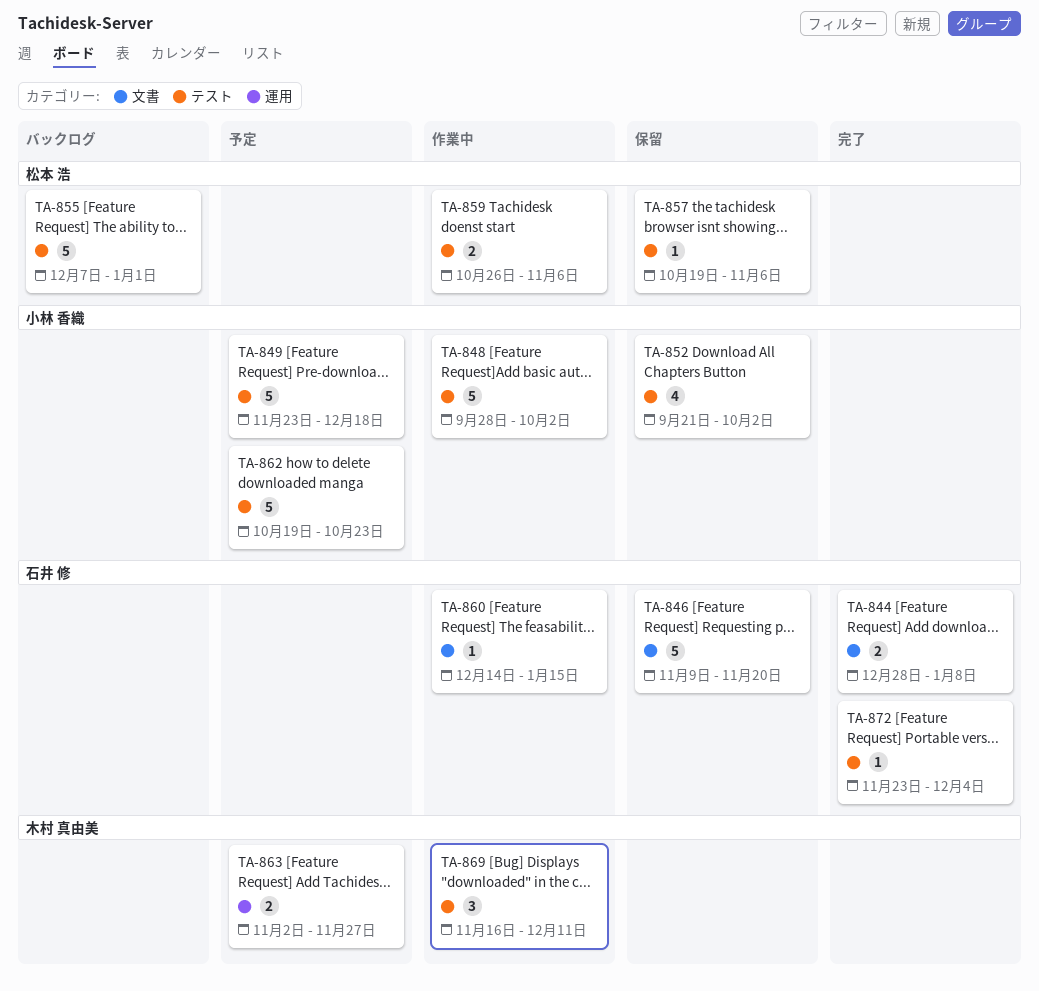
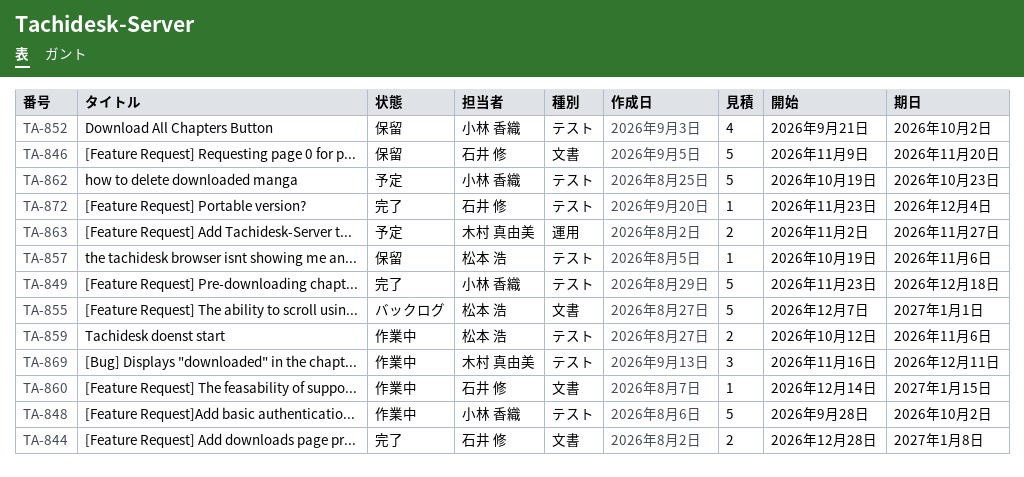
TA-849, status: 予定 -> 完了
TA-855, label: テスト -> 文書
TA-859, start: Oct 26 -> Oct 12

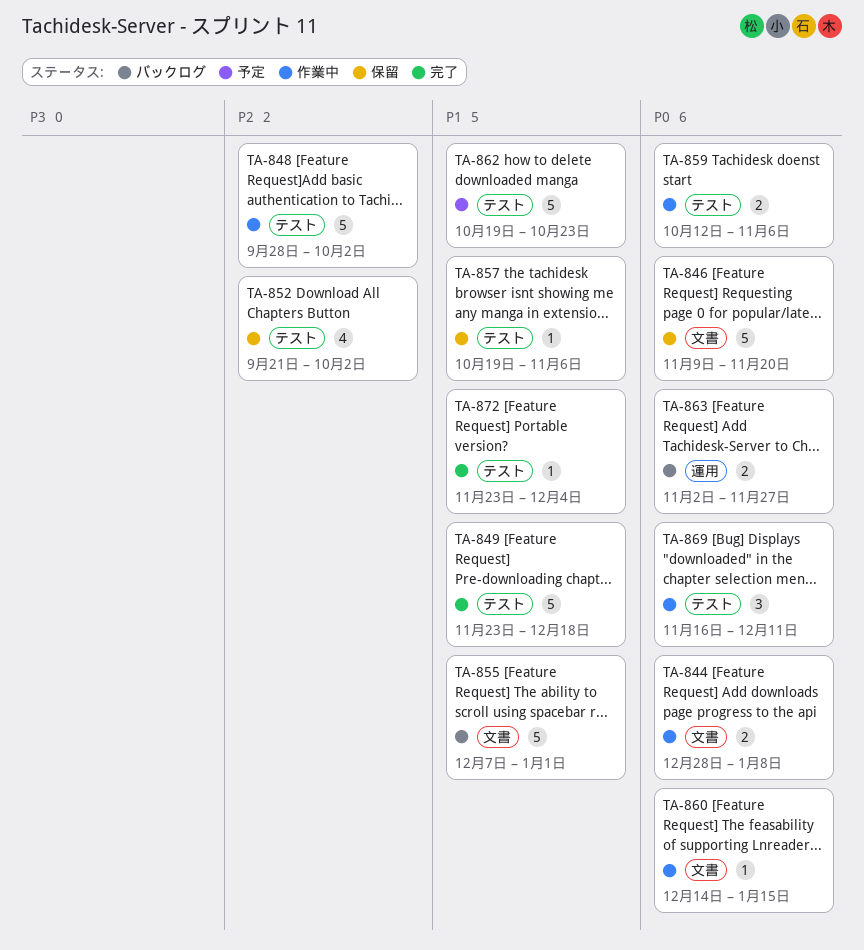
TA-844, status: 完了 -> 作業中
TA-863, status: 予定 -> バックログ

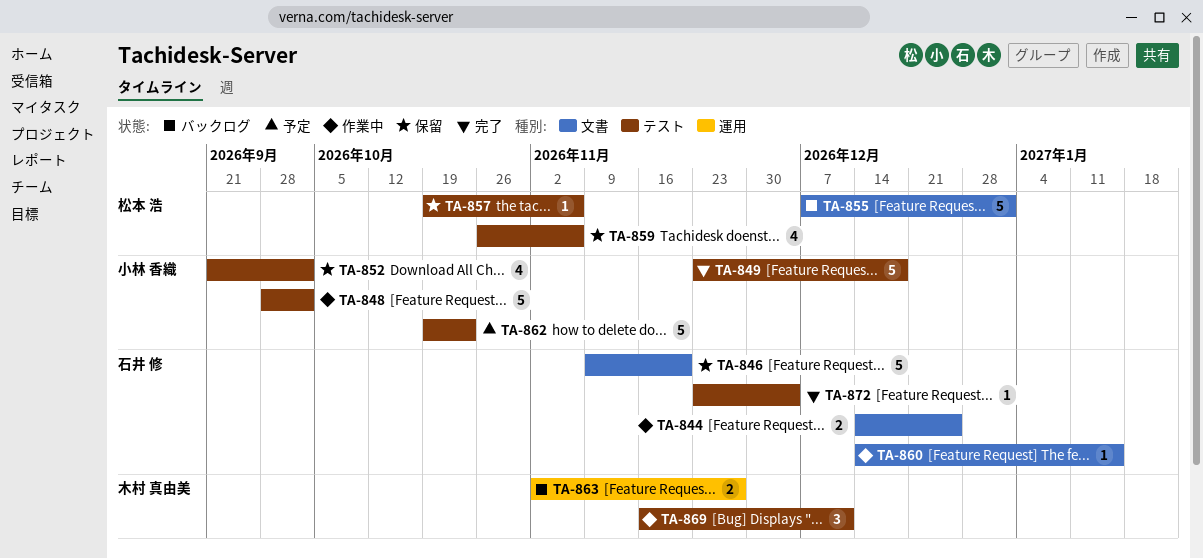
TA-844, start: Dec 28 -> Dec 14
TA-844, due: Jan 8 -> Dec 25
TA-859, status: 作業中 -> 保留
TA-859, estimate: 2 -> 4
TA-859, start: Oct 12 -> Oct 26

